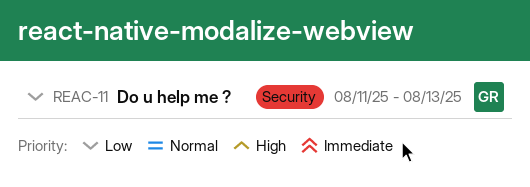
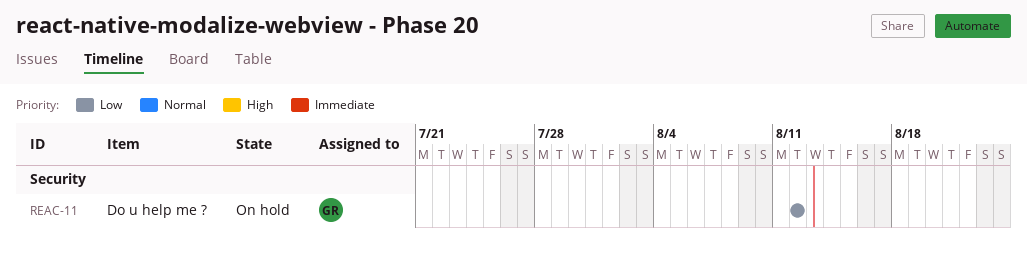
REAC-11, start: Aug 11 -> Aug 12
REAC-11, due: Aug 13 -> Aug 12

